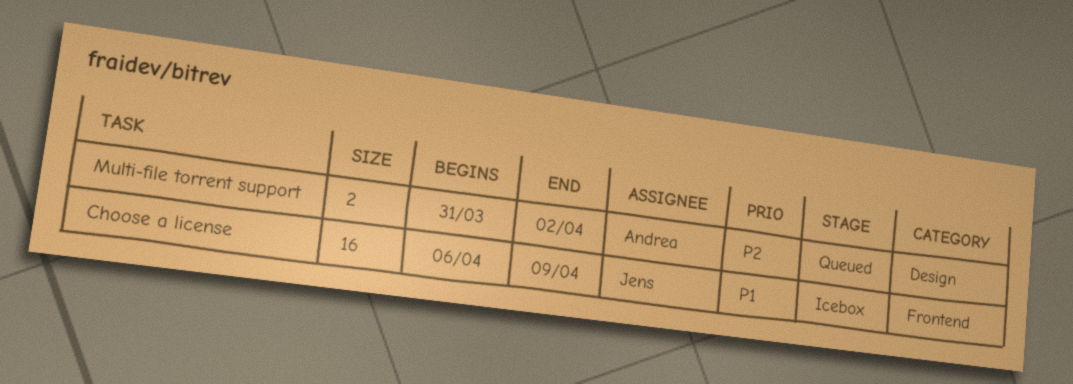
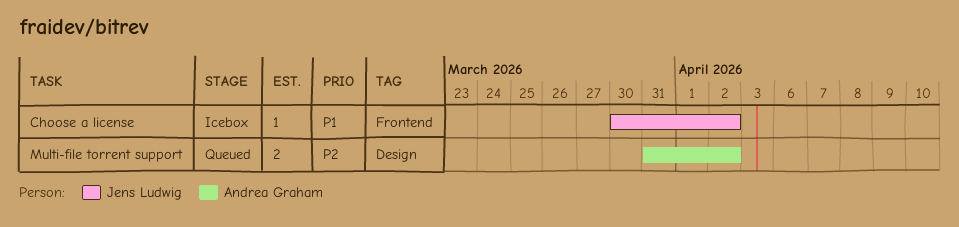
Choose a license, estimate: 16 -> 1
Choose a license, start: Apr 6 -> Mar 30
Choose a license, due: Apr 9 -> Apr 2

